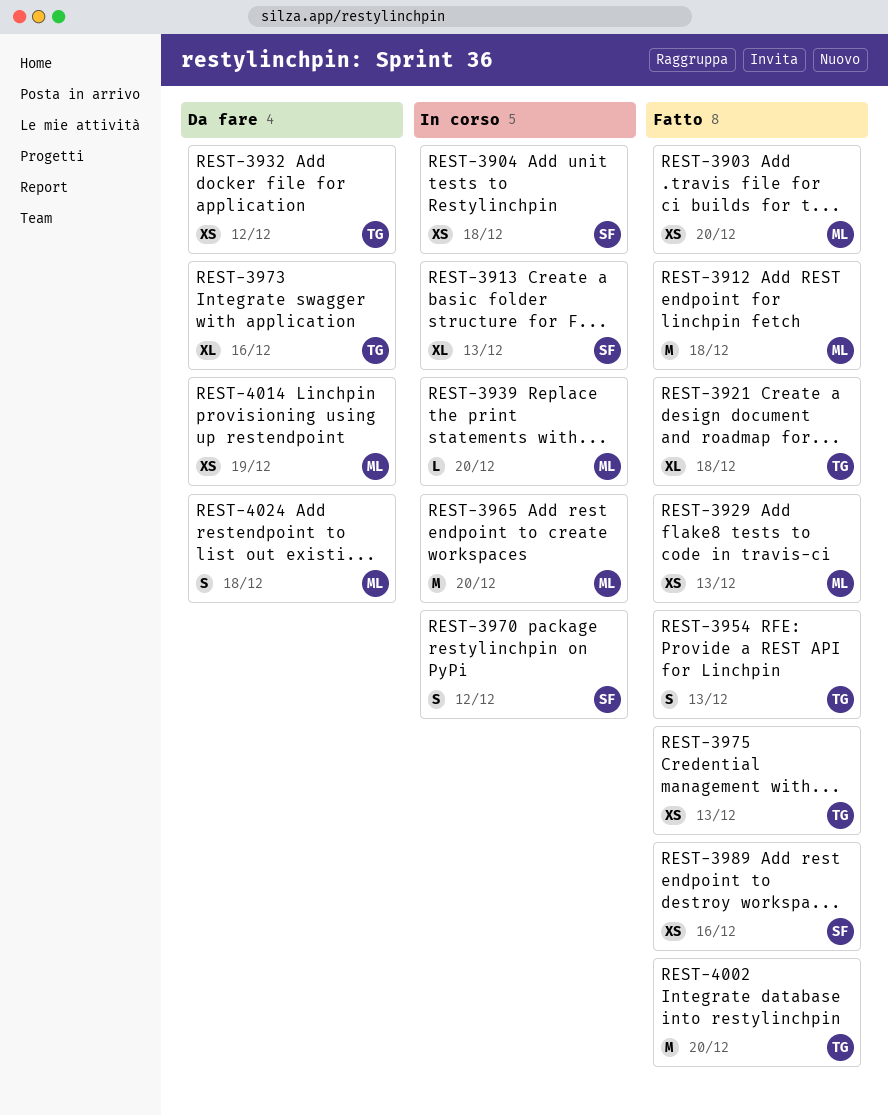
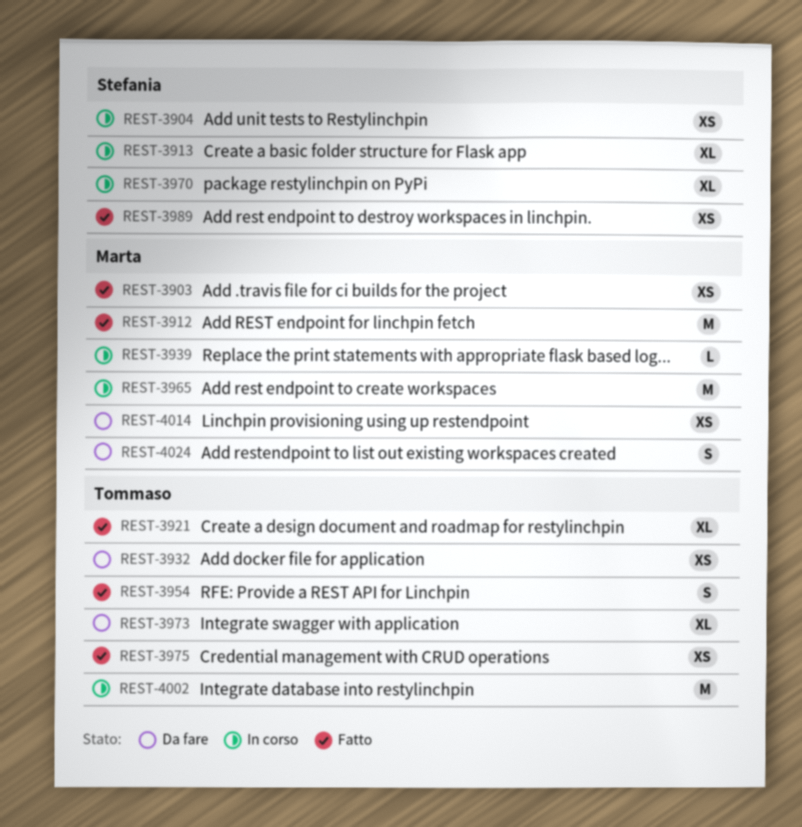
REST-3929: present -> none
REST-3970, estimate: S -> XL
REST-4002, status: Fatto -> In corso

